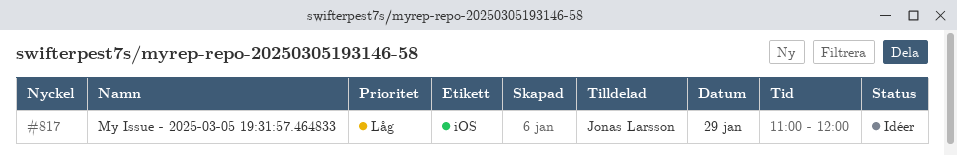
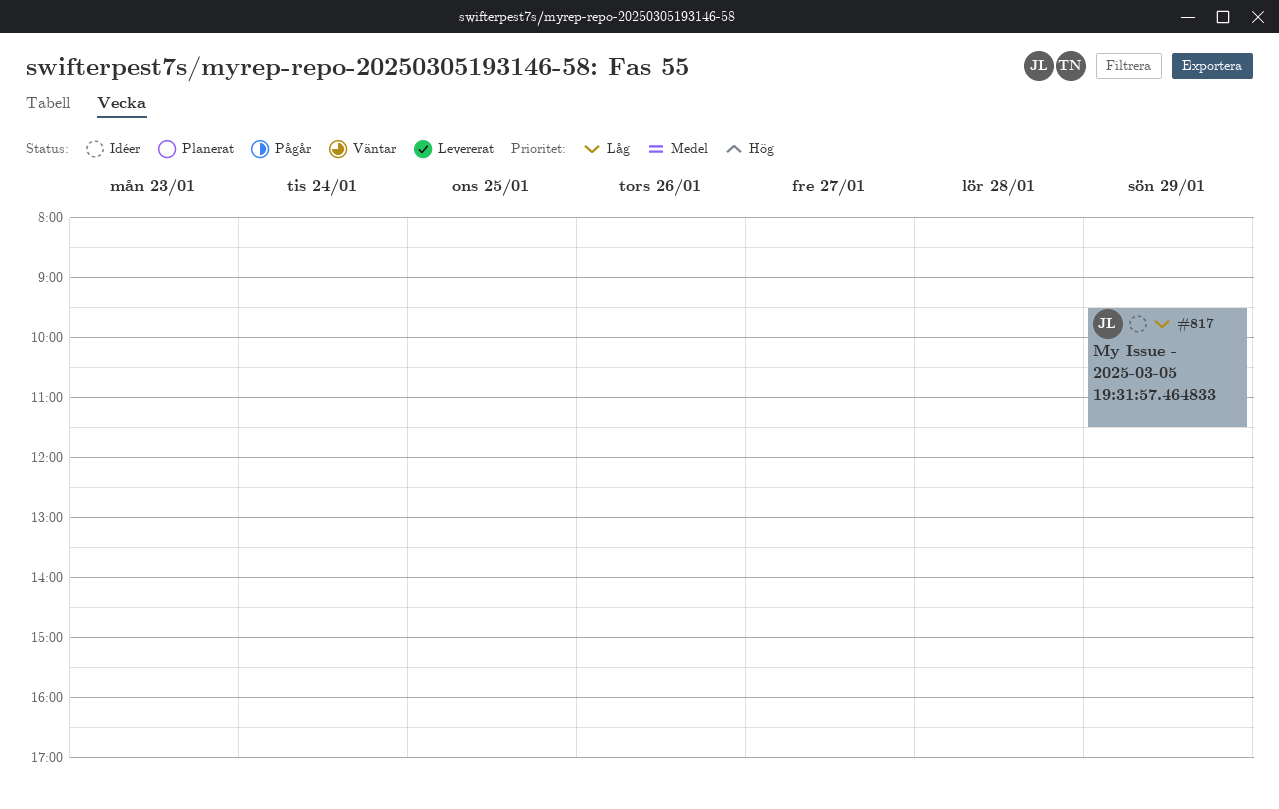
#817, begins: 11:00 -> 09:30
#817, ends: 12:00 -> 11:30

